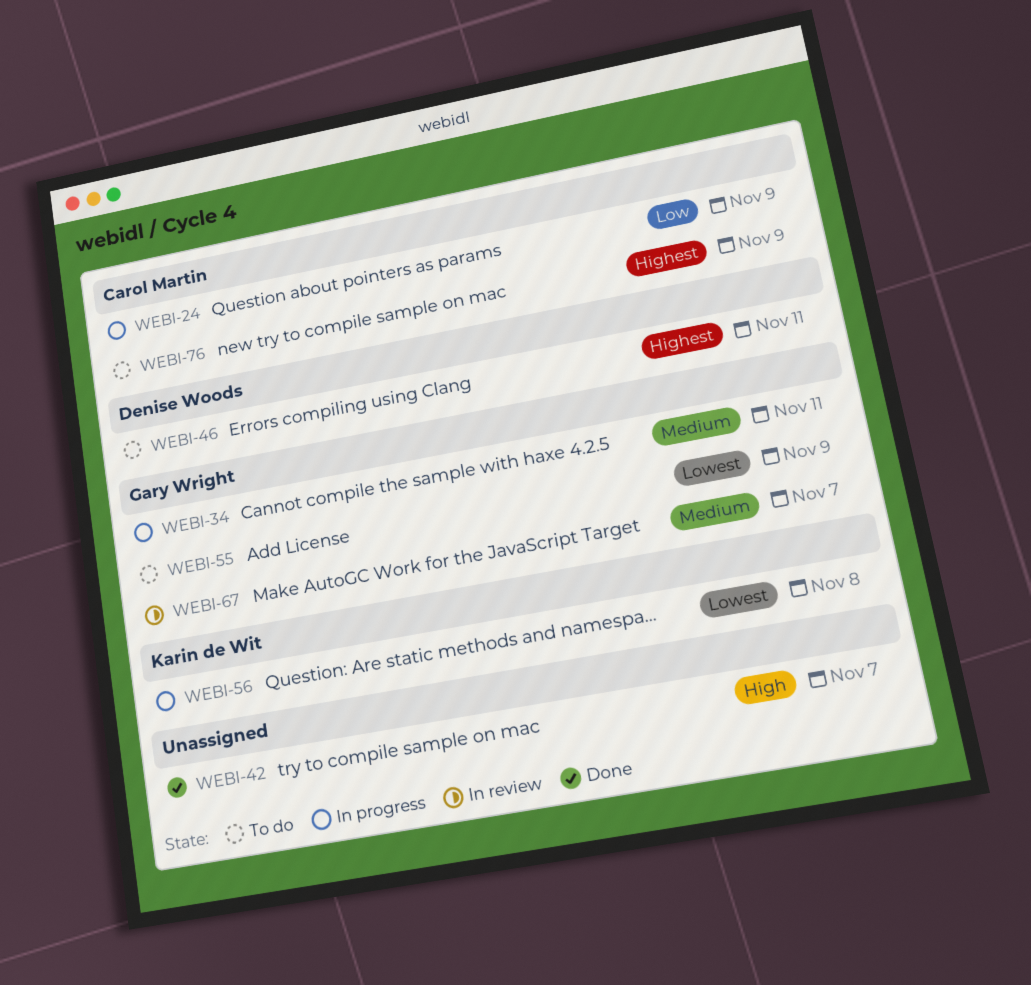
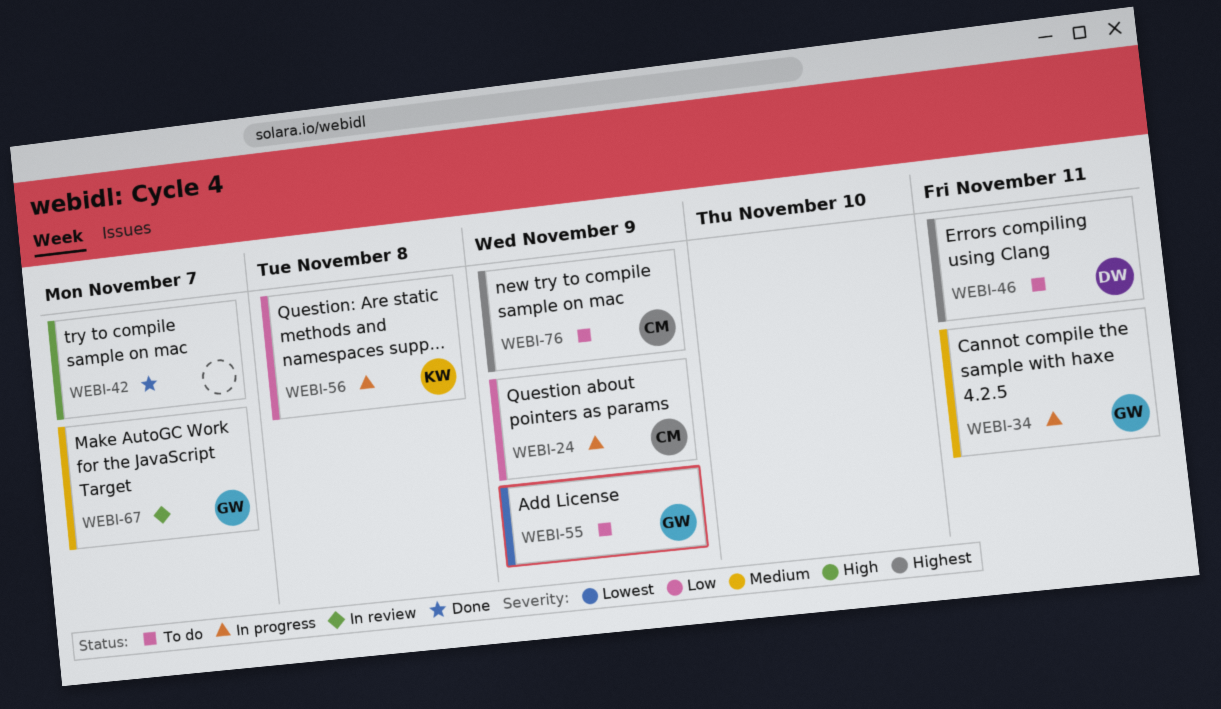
WEBI-56, priority: Lowest -> Low

